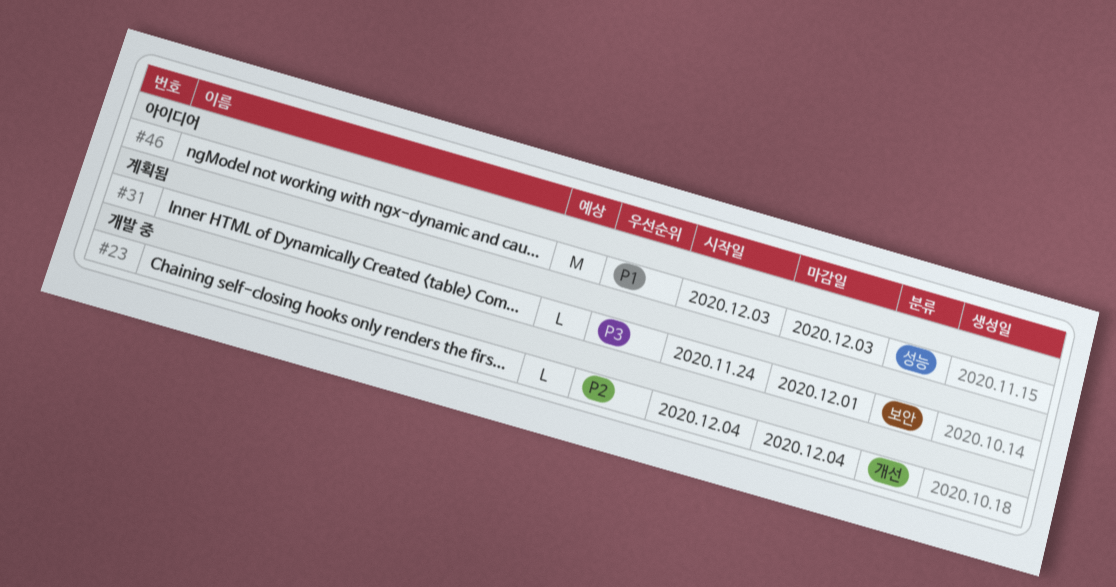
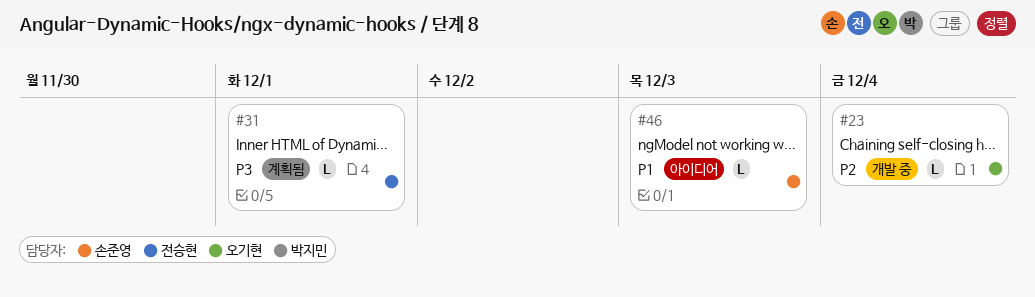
#46, estimate: M -> L

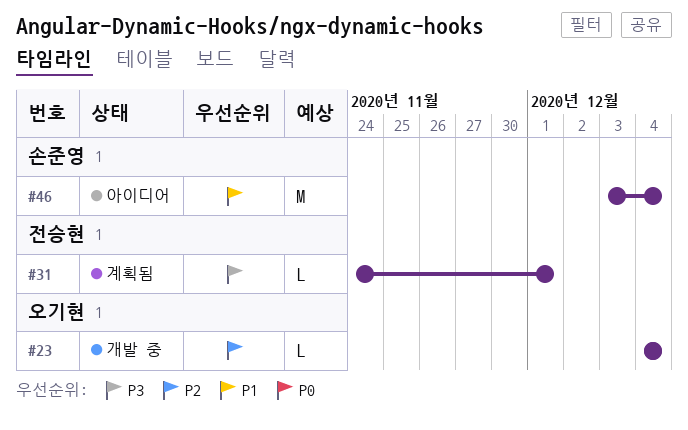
#46, estimate: L -> M
#46, due: Dec 3 -> Dec 4

